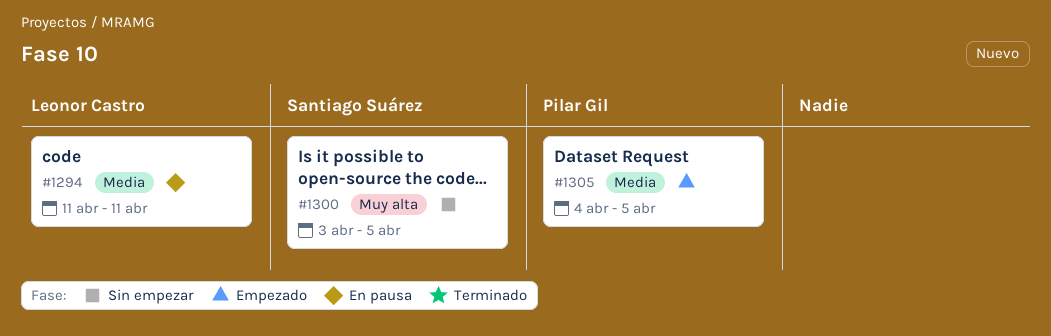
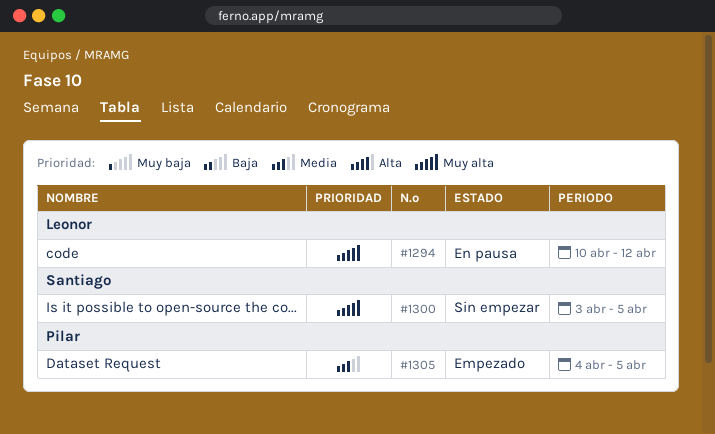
#1294, priority: Media -> Muy alta
#1294, start: Apr 11 -> Apr 10
#1294, due: Apr 11 -> Apr 12

